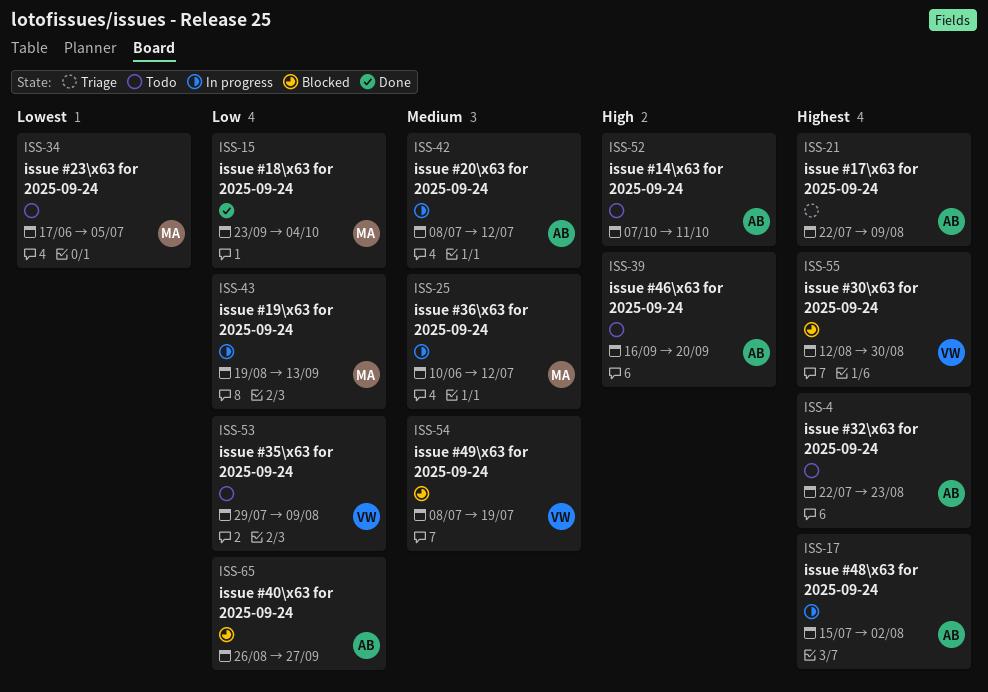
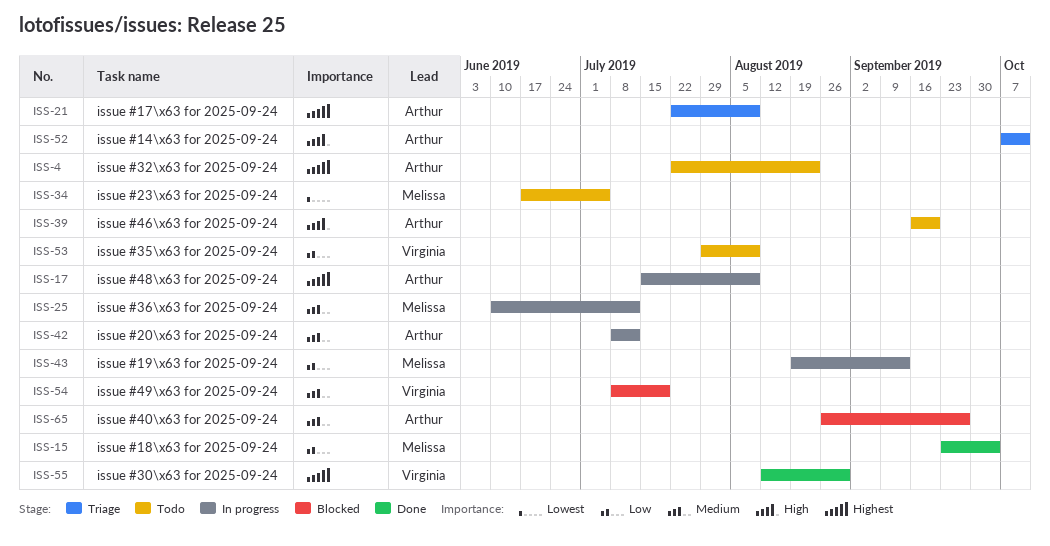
ISS-17, due: Aug 2 -> Aug 9
ISS-52, status: Todo -> Triage
ISS-55, status: Blocked -> Done
ISS-65, priority: Low -> Medium

